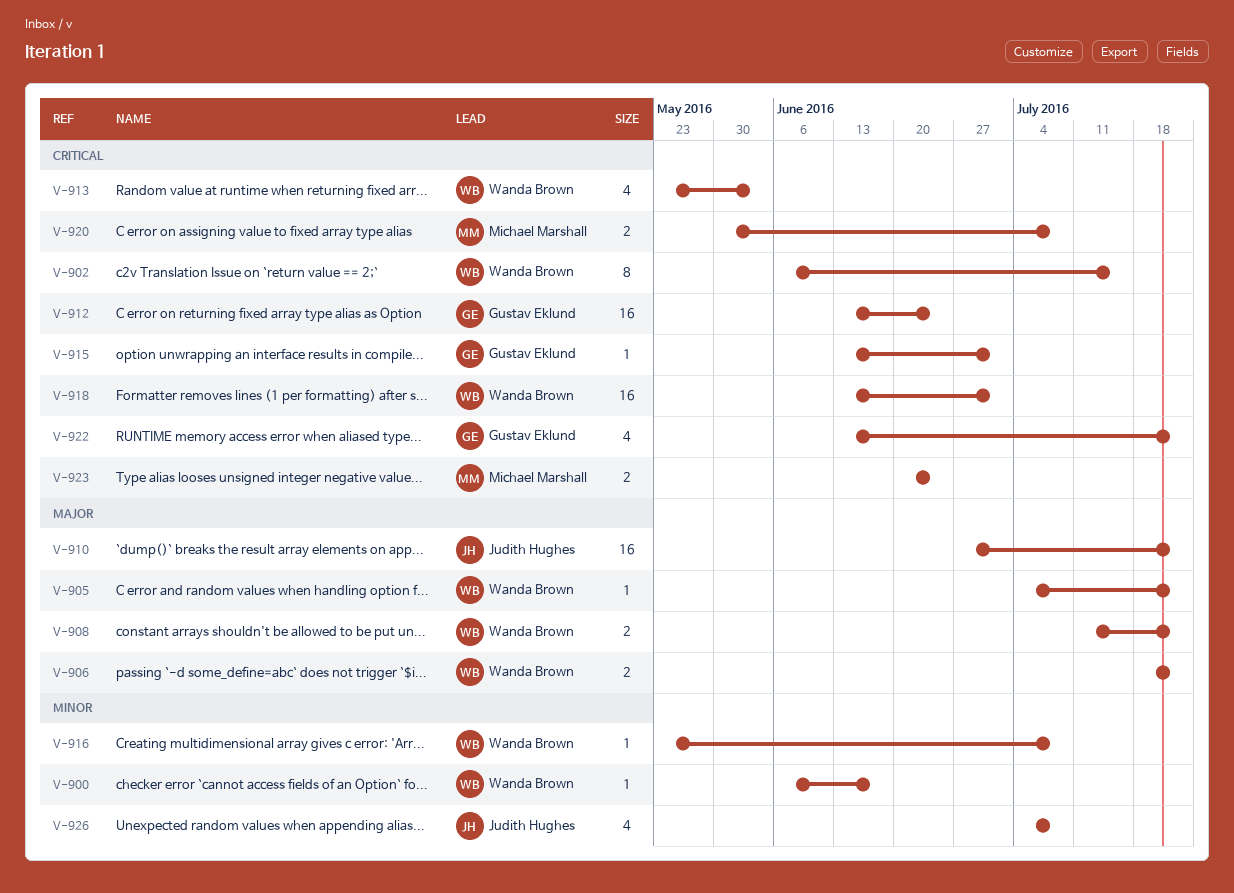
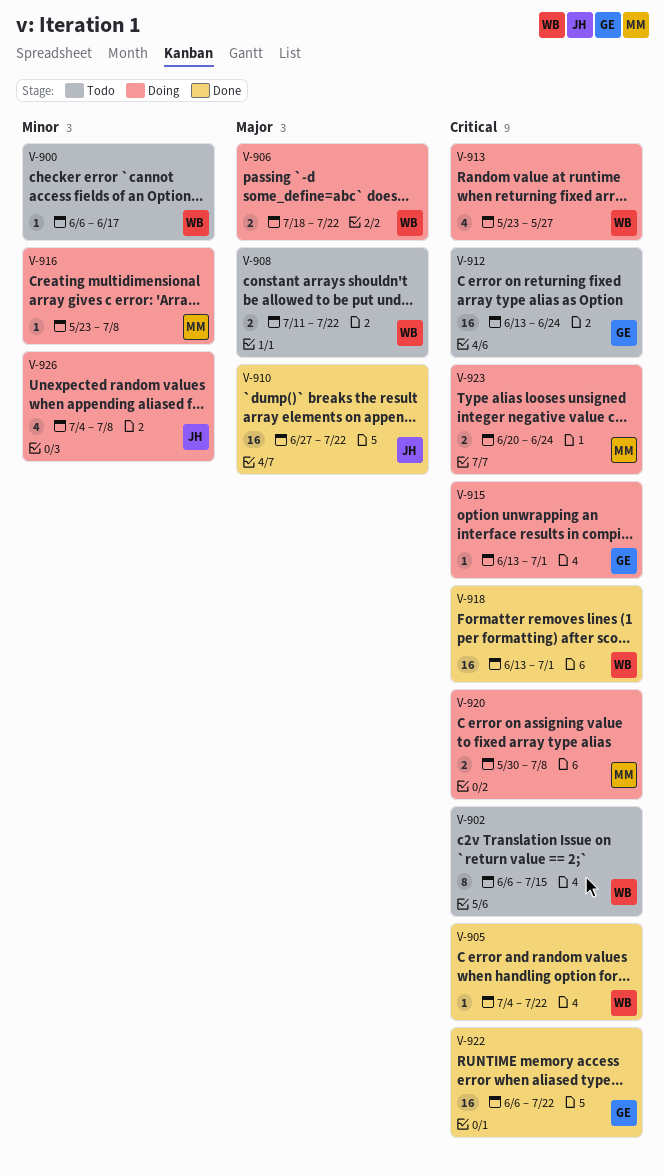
V-905, priority: Major -> Critical
V-913, due: Jun 3 -> May 27
V-916, owner: Wanda Brown -> Michael Marshall
V-922, estimate: 4 -> 16
V-922, start: Jun 13 -> Jun 6

